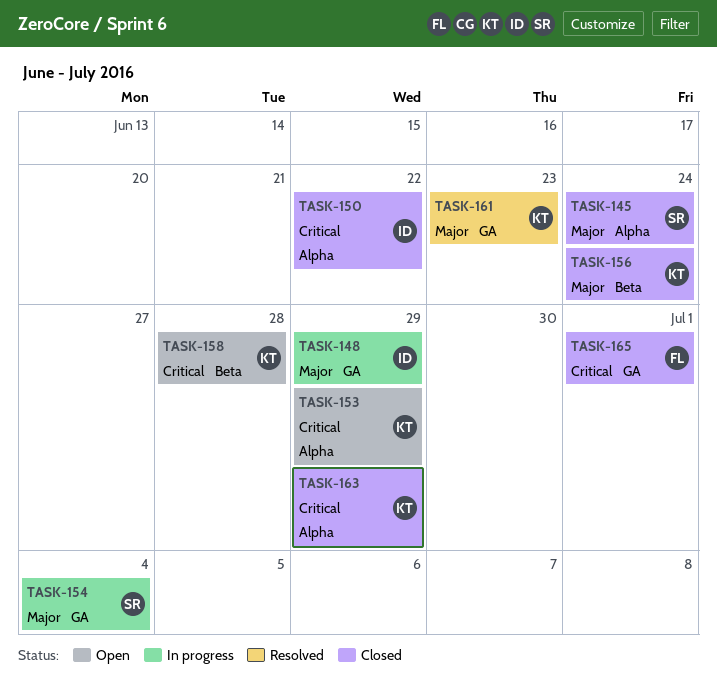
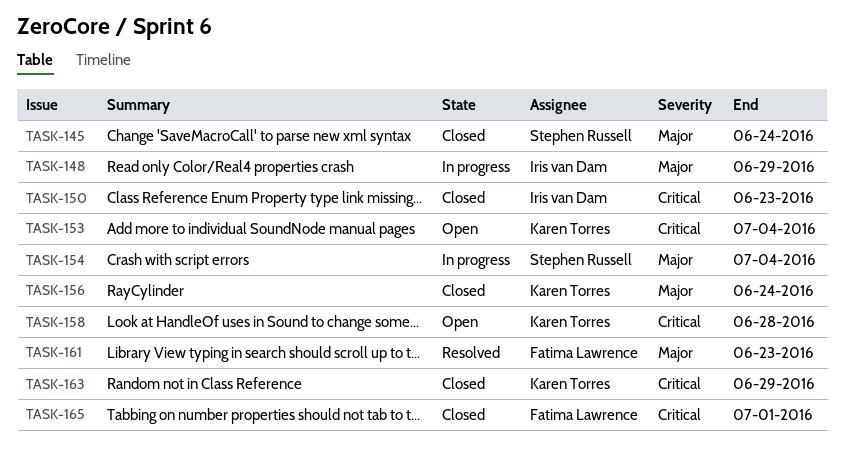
TASK-150, due: Jun 22 -> Jun 23
TASK-153, due: Jun 29 -> Jul 4
TASK-161, owner: Karen Torres -> Fatima Lawrence

